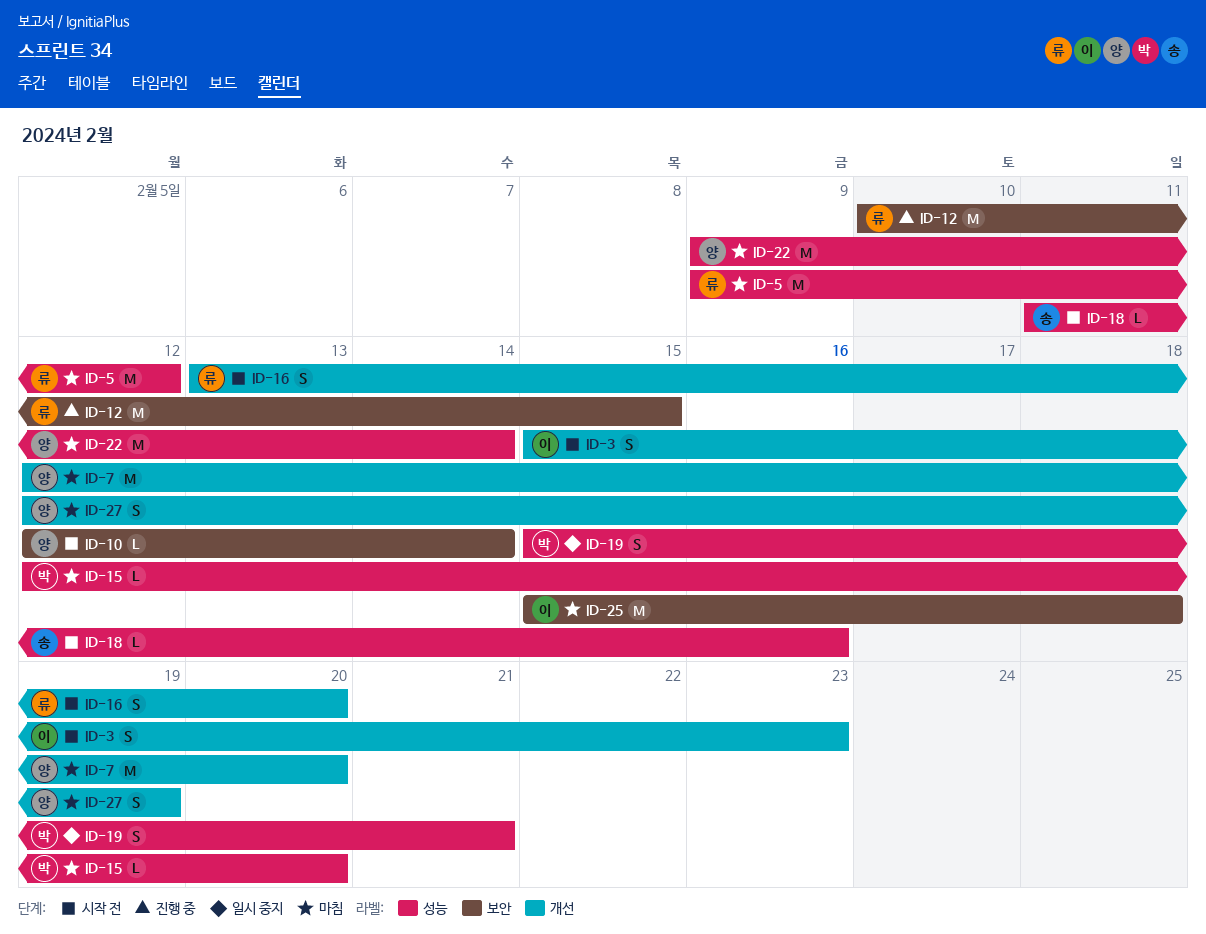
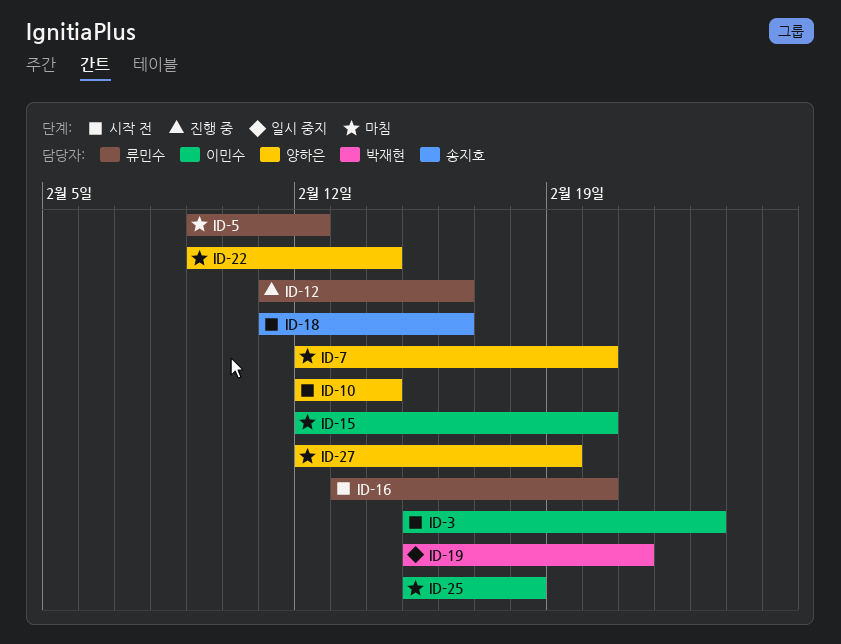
ID-12, start: Feb 10 -> Feb 11
ID-12, due: Feb 15 -> Feb 16
ID-15, owner: 박재현 -> 이민수

